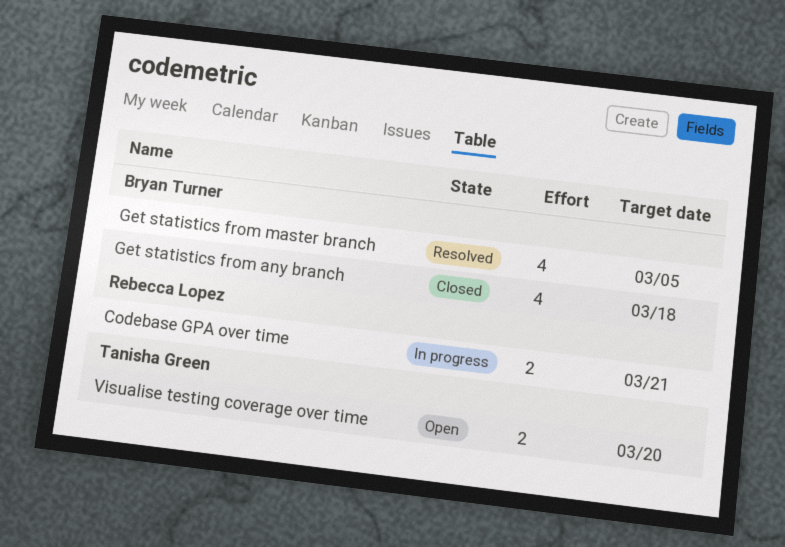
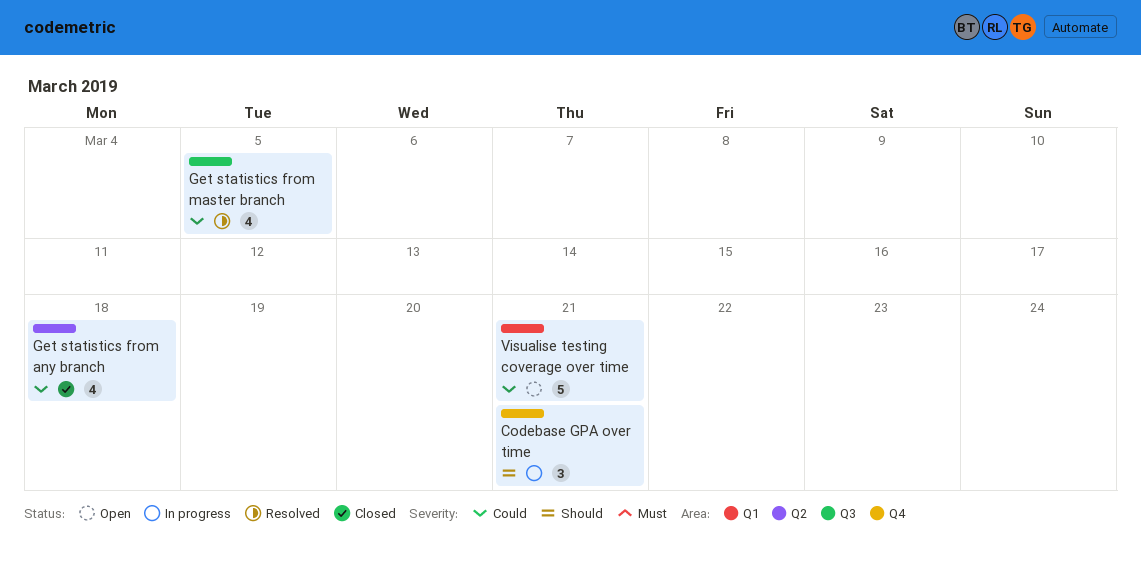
Codebase GPA over time, estimate: 2 -> 3
Visualise testing coverage over time, estimate: 2 -> 5
Visualise testing coverage over time, due: Mar 20 -> Mar 21

